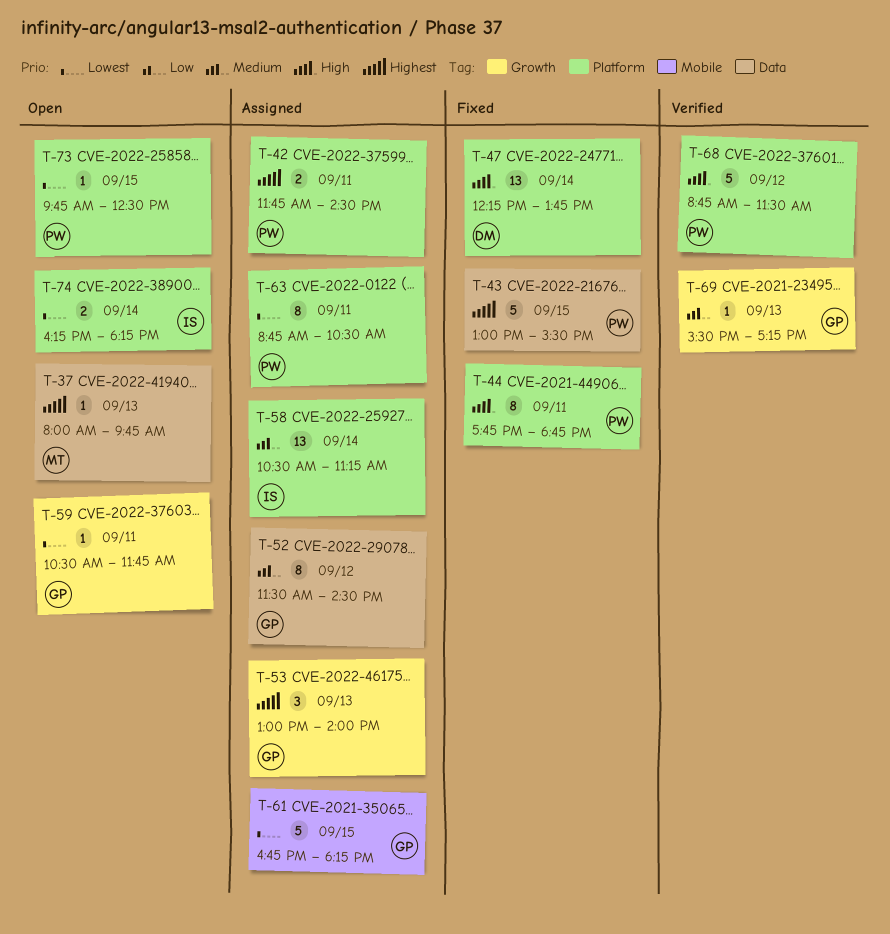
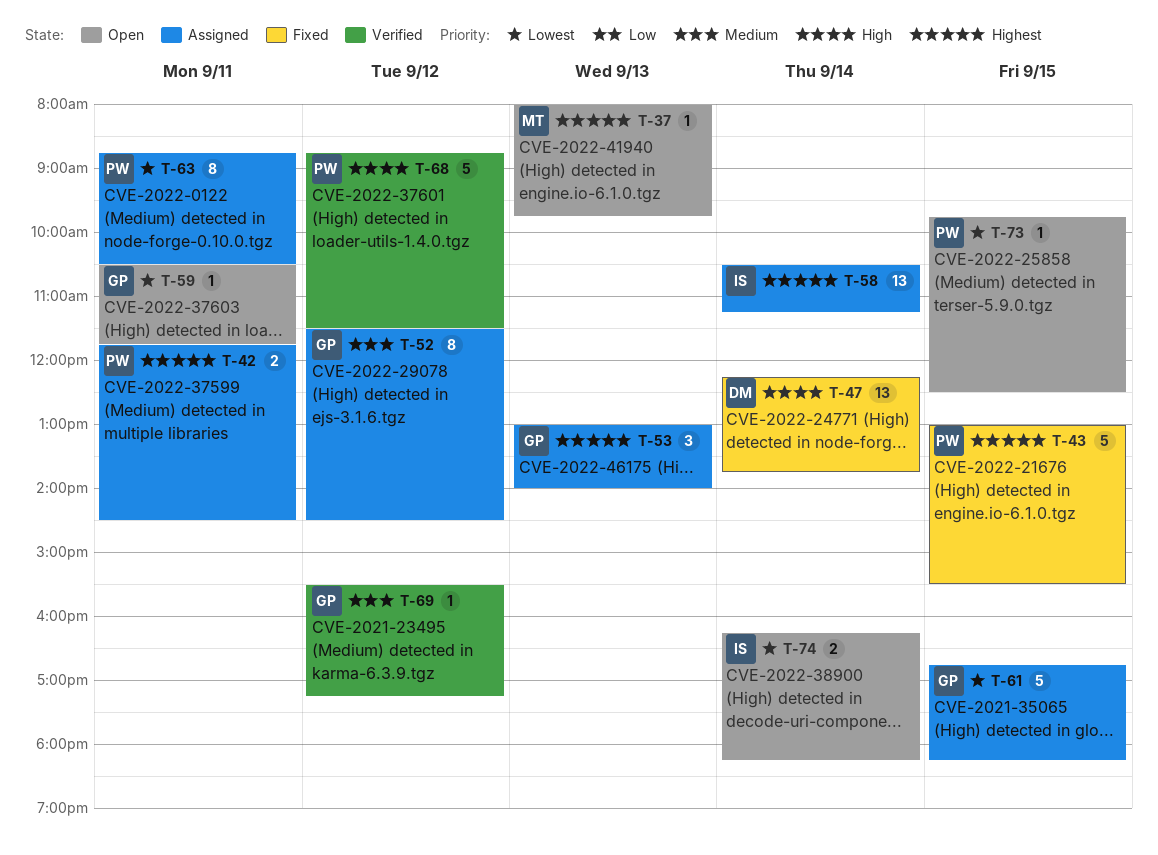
T-44: present -> none
T-58, priority: Medium -> Highest
T-69, day: Sep 13 -> Sep 12

